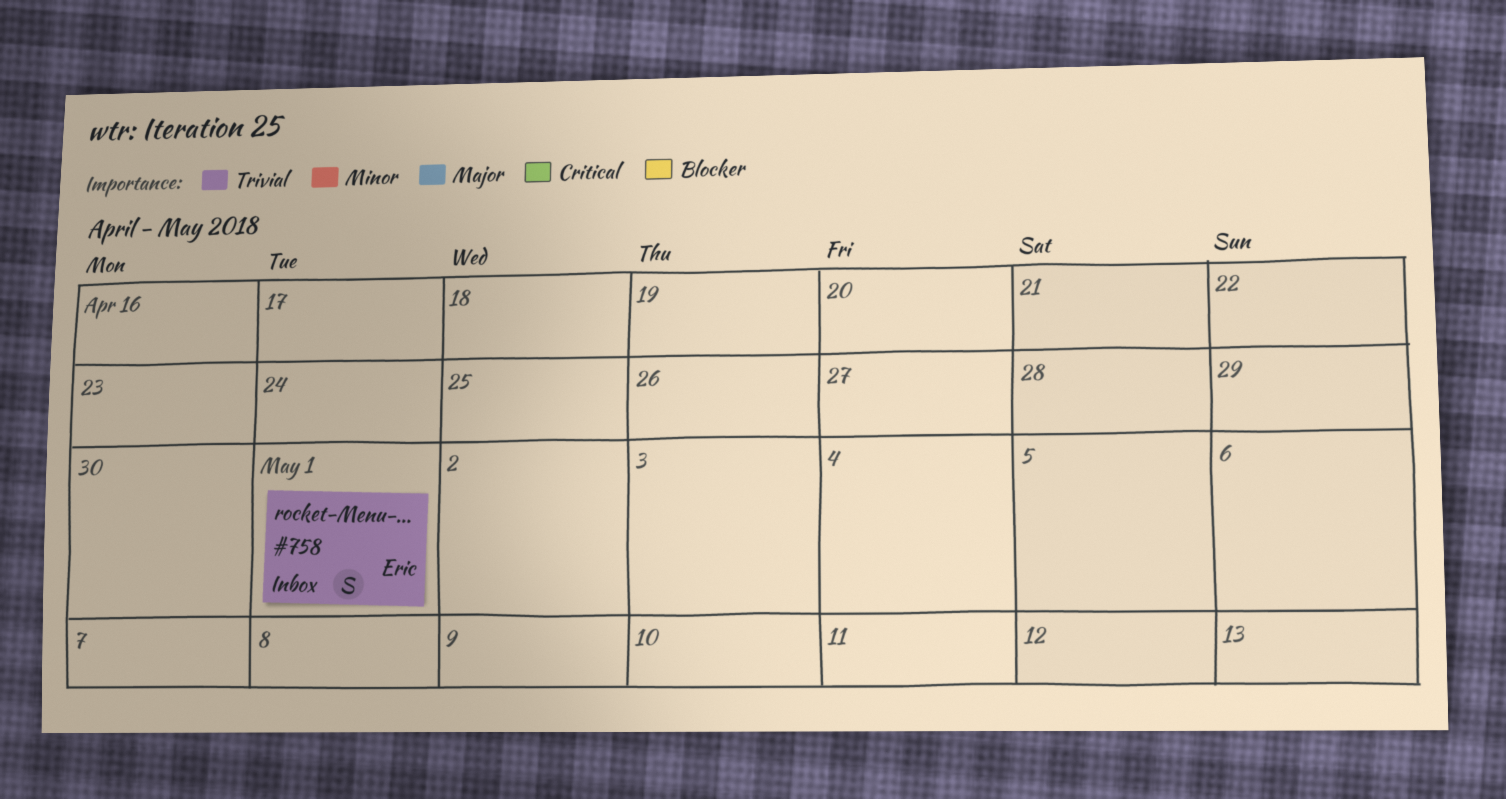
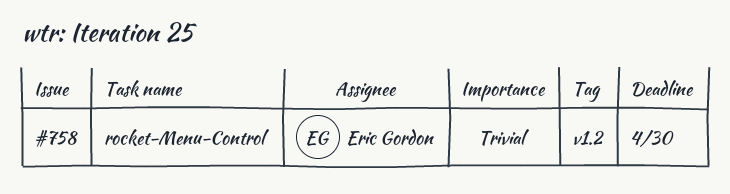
#758, due: May 1 -> Apr 30

